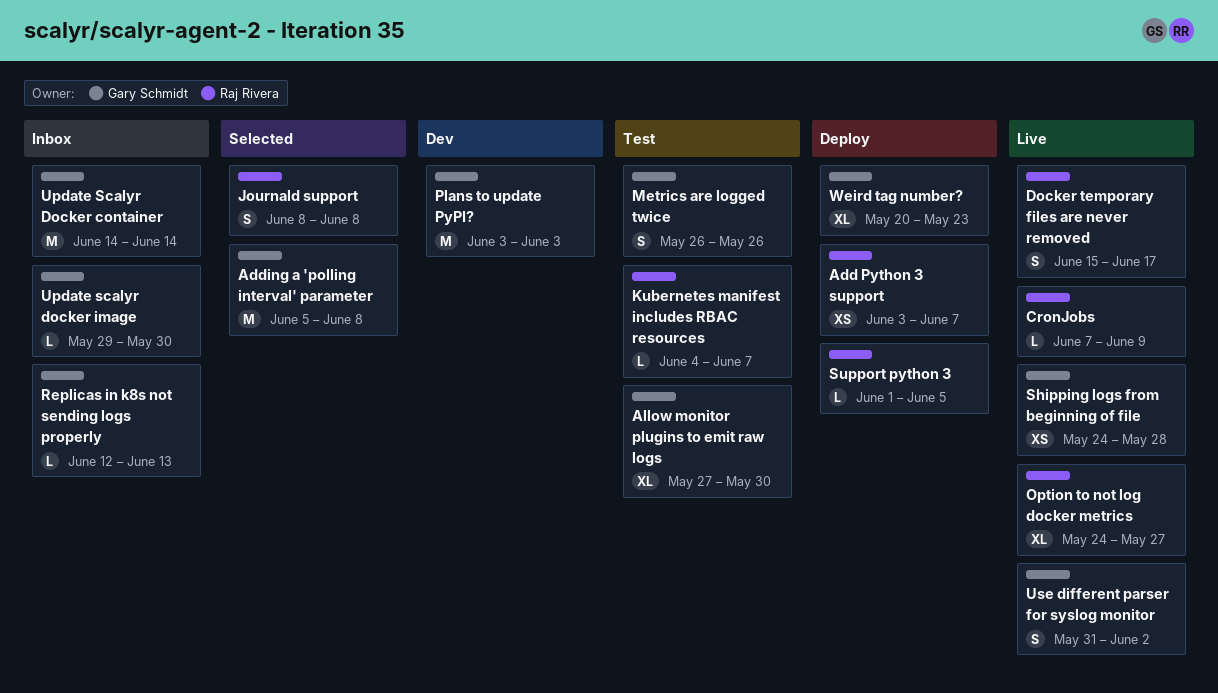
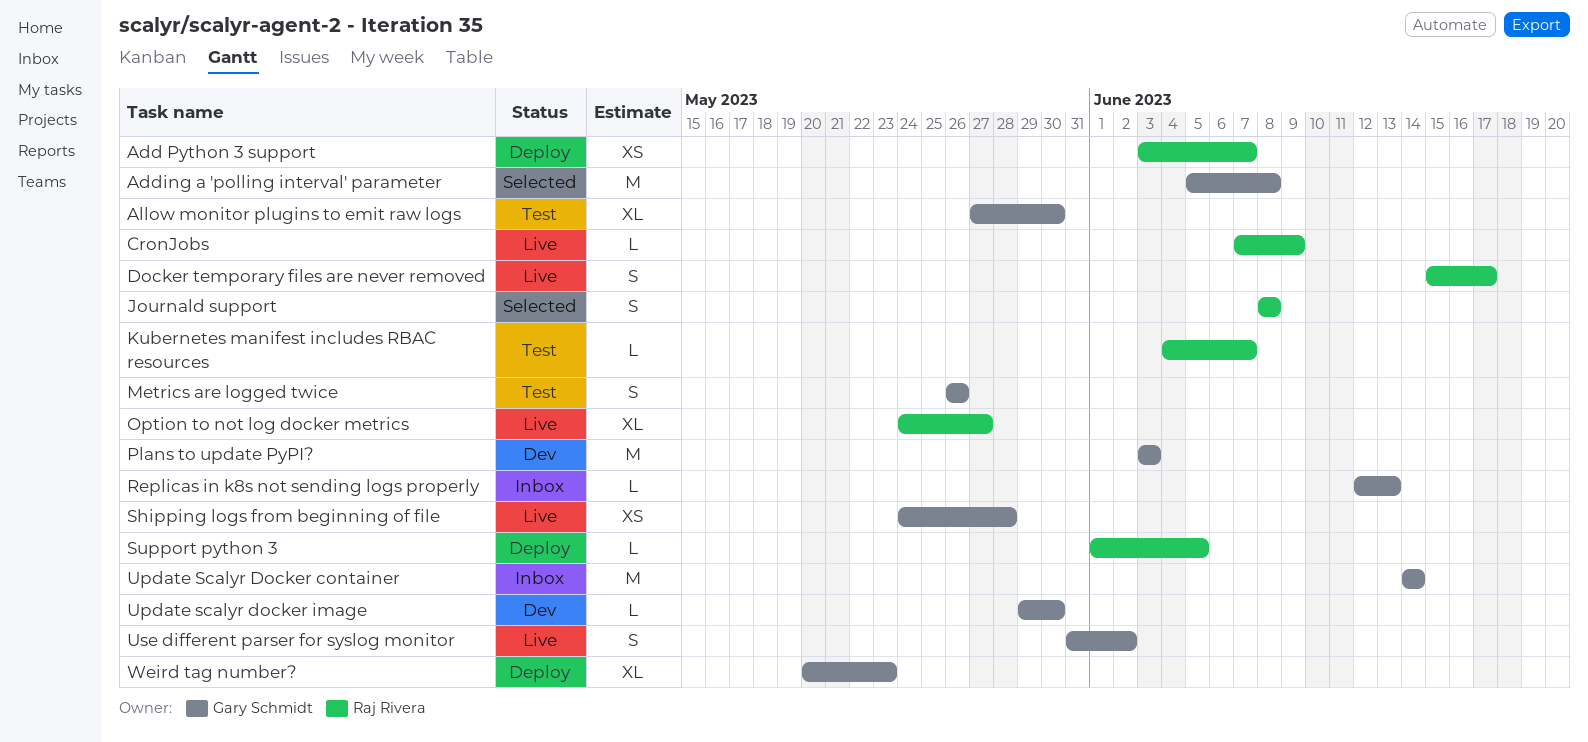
Update scalyr docker image, status: Inbox -> Dev

